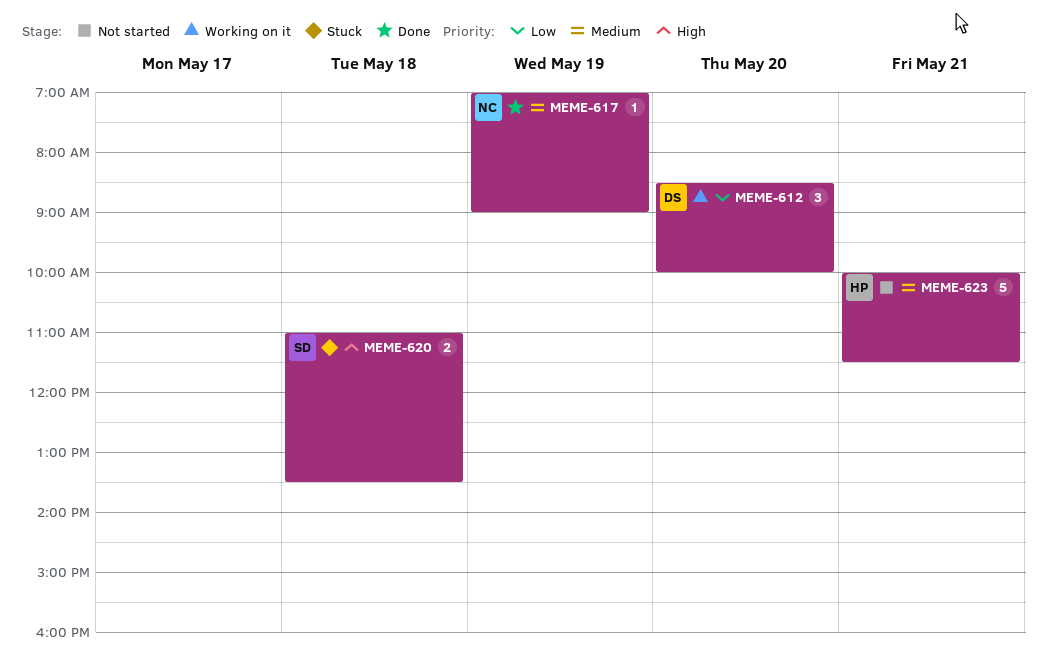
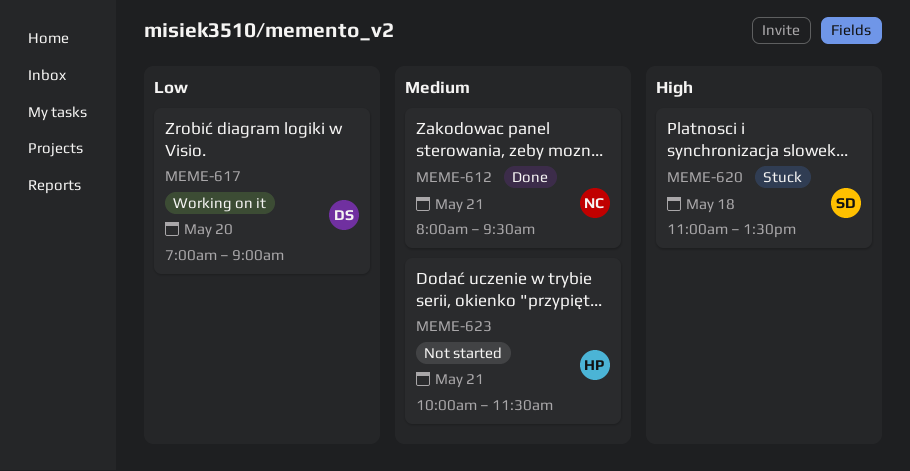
MEME-612, status: Working on it -> Done
MEME-612, owner: DS -> NC
MEME-612, priority: Low -> Medium
MEME-612, day: May 20 -> May 21
MEME-612, begins: 08:30 -> 08:00
MEME-612, ends: 10:00 -> 09:30
MEME-617, status: Done -> Working on it
MEME-617, owner: NC -> DS
MEME-617, priority: Medium -> Low
MEME-617, day: May 19 -> May 20

